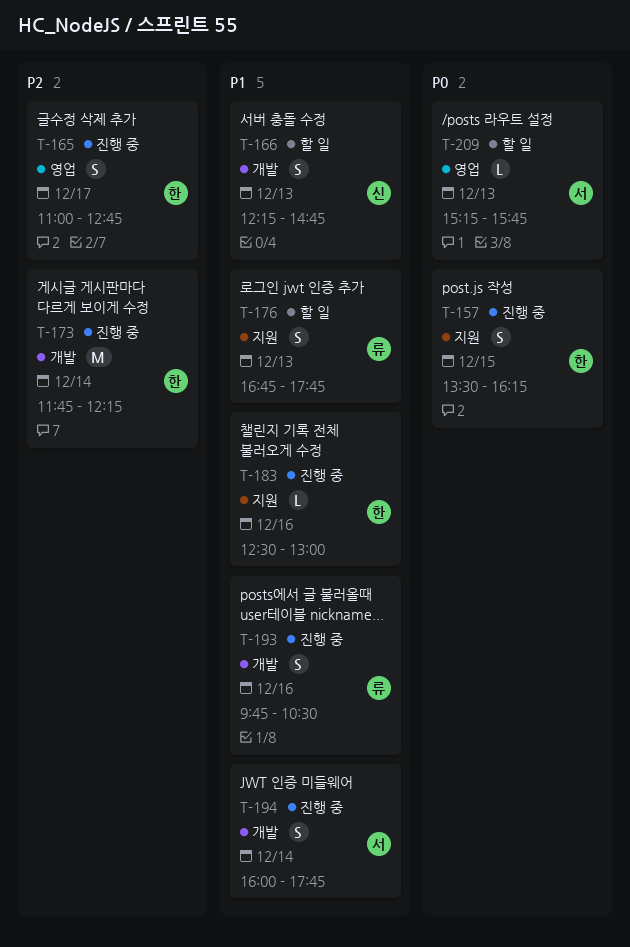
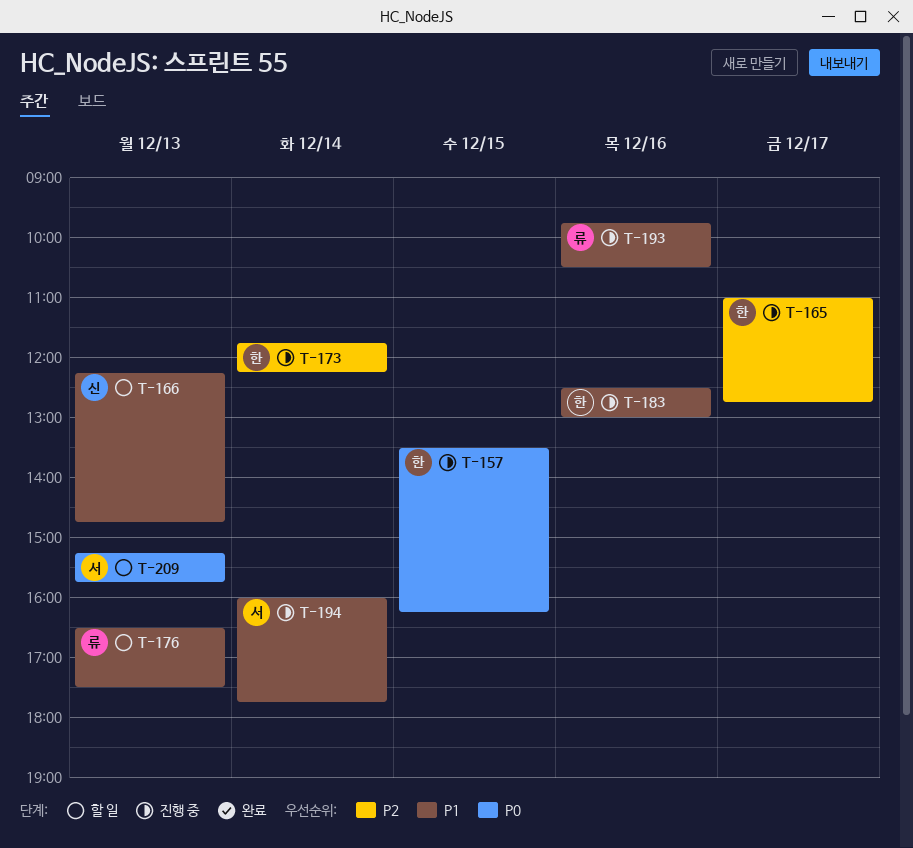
T-176, begins: 16:45 -> 16:30
T-176, ends: 17:45 -> 17:30

